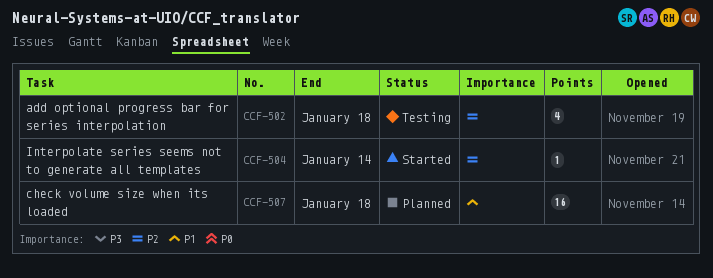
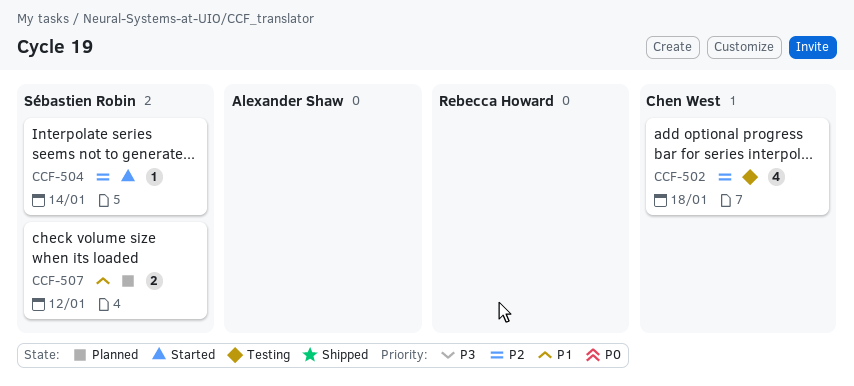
CCF-507, estimate: 16 -> 2
CCF-507, due: Jan 18 -> Jan 12

